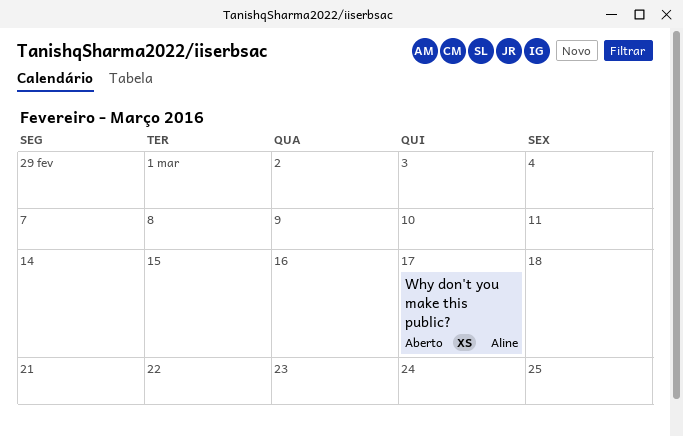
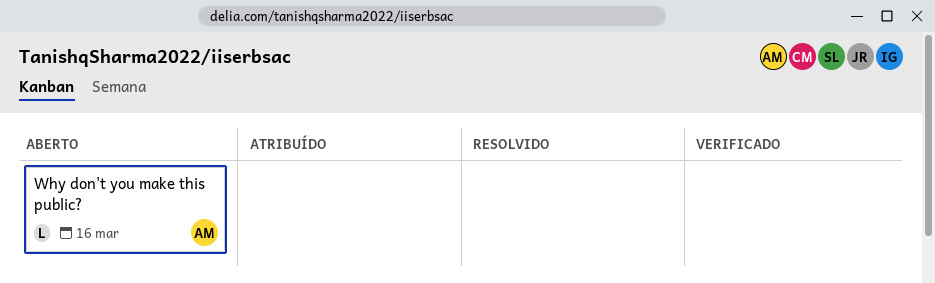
Why don't you make this public?, estimate: XS -> L
Why don't you make this public?, due: Mar 17 -> Mar 16

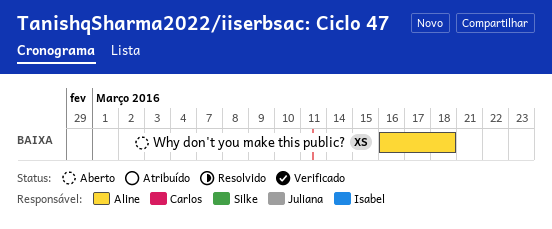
Why don't you make this public?, estimate: L -> XS
Why don't you make this public?, due: Mar 16 -> Mar 18

